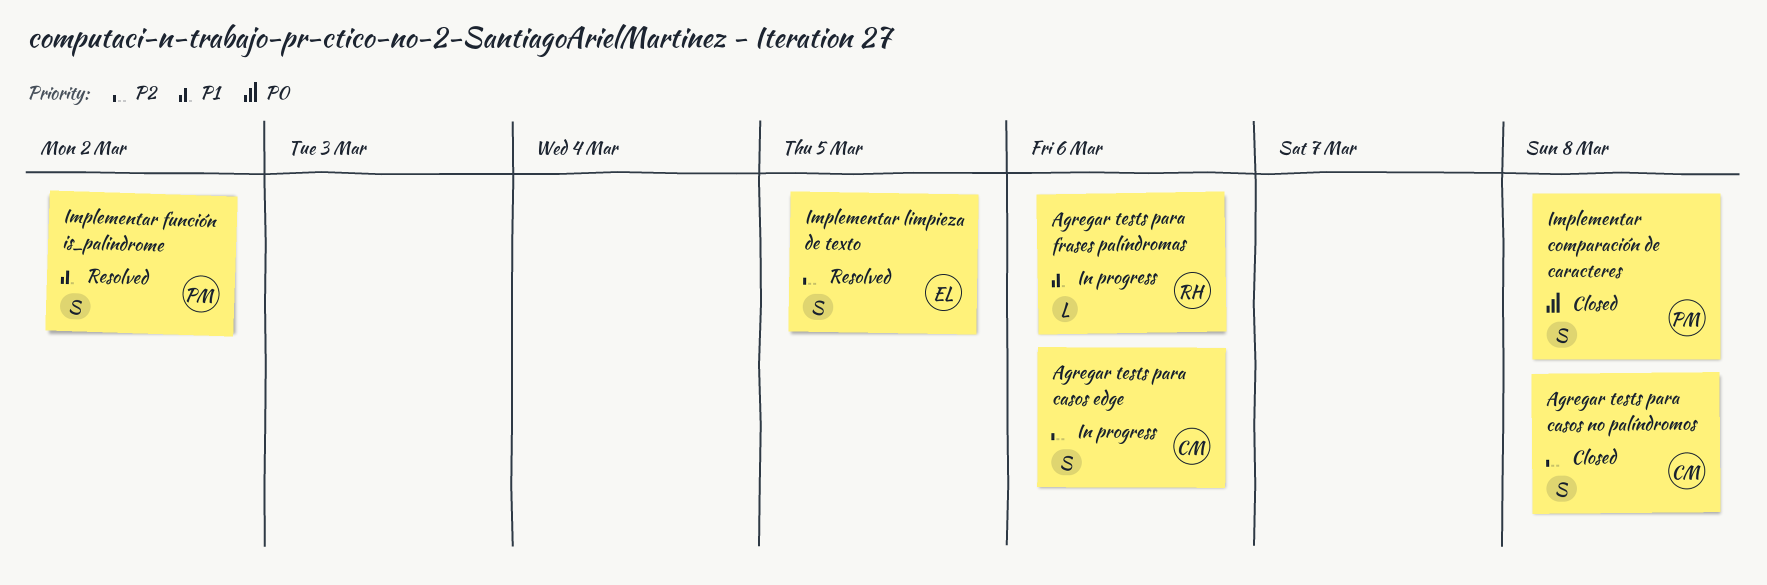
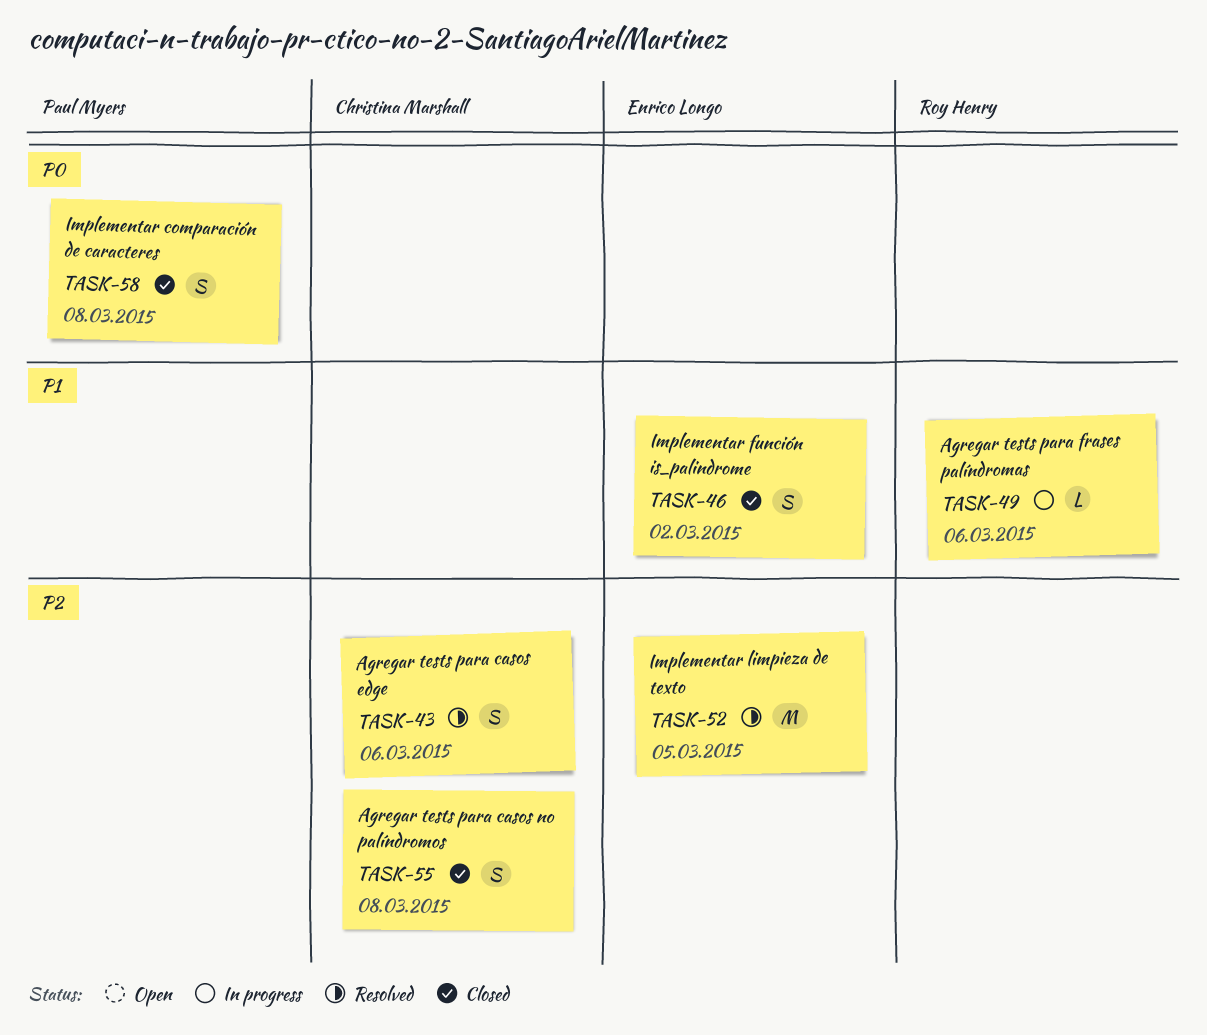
Agregar tests para casos edge, status: In progress -> Resolved
Implementar función is_palindrome, status: Resolved -> Closed
Implementar función is_palindrome, owner: Paul Myers -> Enrico Longo
Implementar limpieza de texto, estimate: S -> M

